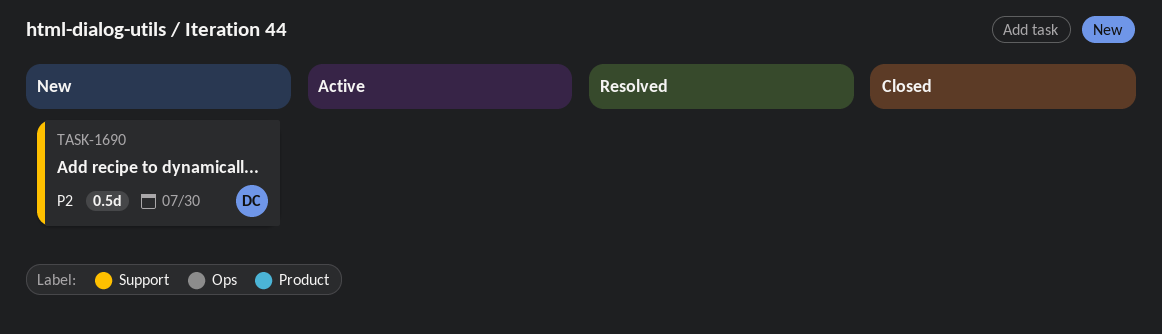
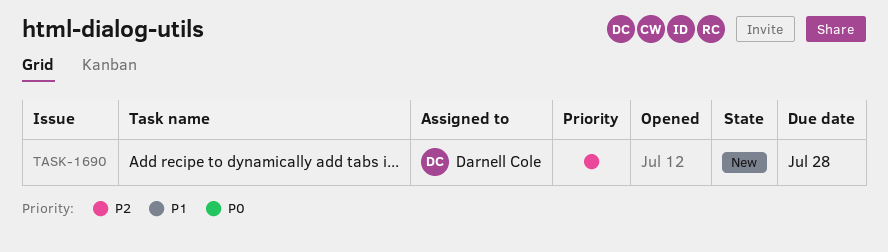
TASK-1690, due: Jul 30 -> Jul 28

